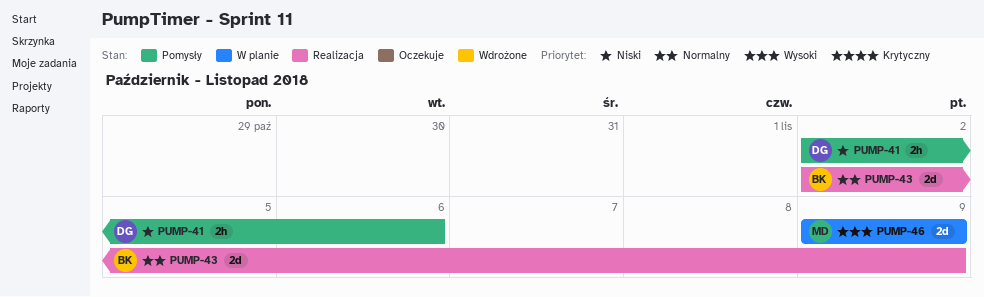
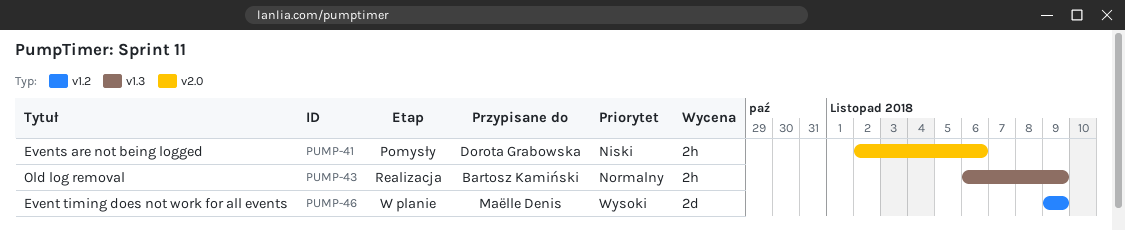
PUMP-43, estimate: 2d -> 2h
PUMP-43, start: Nov 2 -> Nov 6

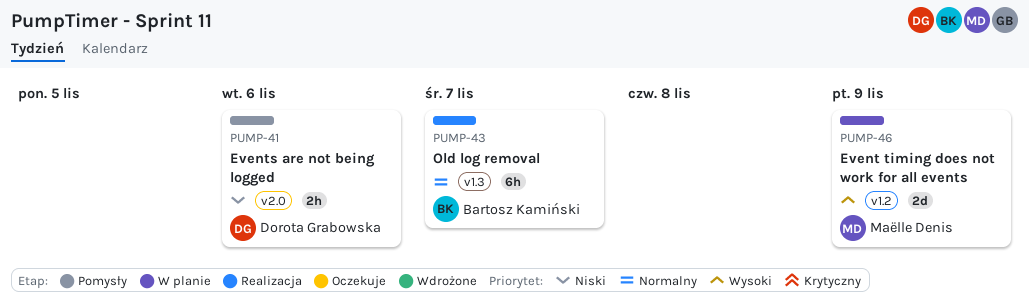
PUMP-43, estimate: 2h -> 6h
PUMP-43, due: Nov 9 -> Nov 7

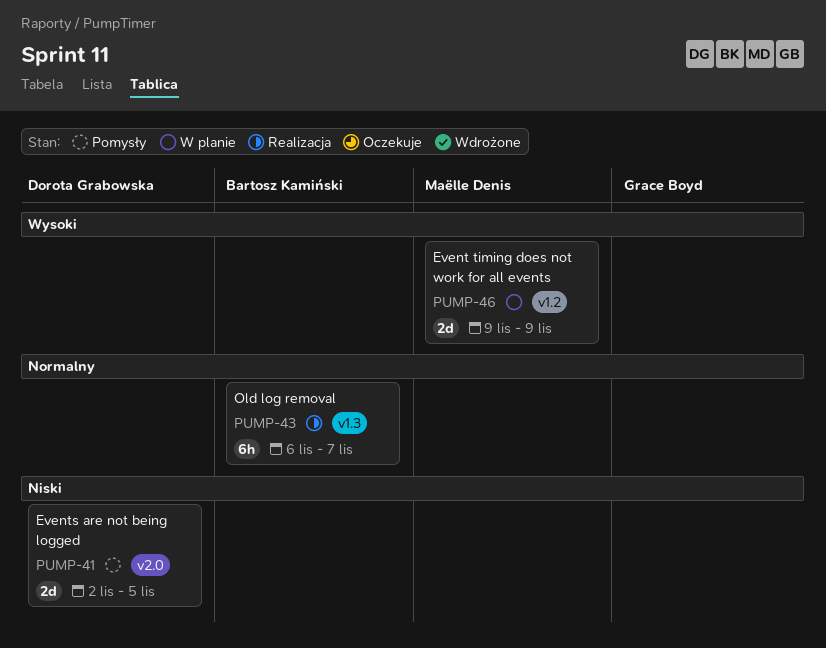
PUMP-41, estimate: 2h -> 2d
PUMP-41, due: Nov 6 -> Nov 5

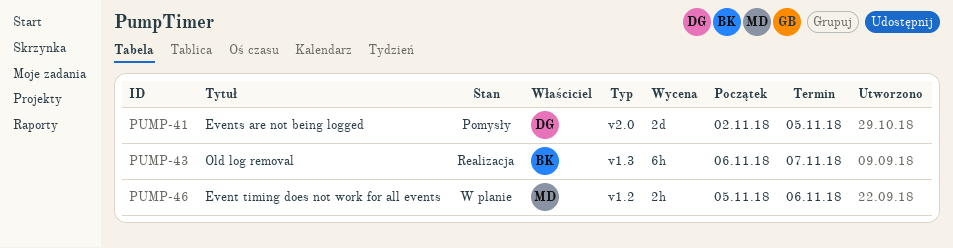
PUMP-46, estimate: 2d -> 2h
PUMP-46, start: Nov 9 -> Nov 5
PUMP-46, due: Nov 9 -> Nov 6

